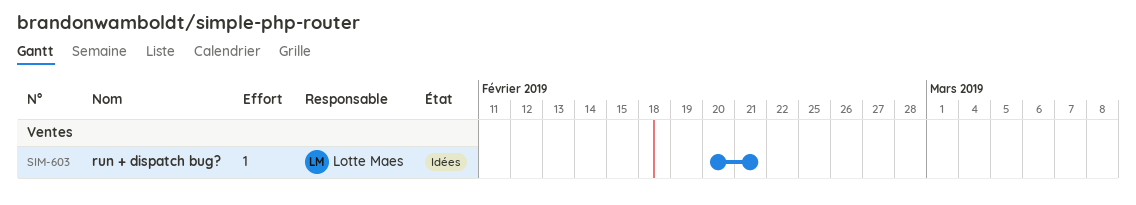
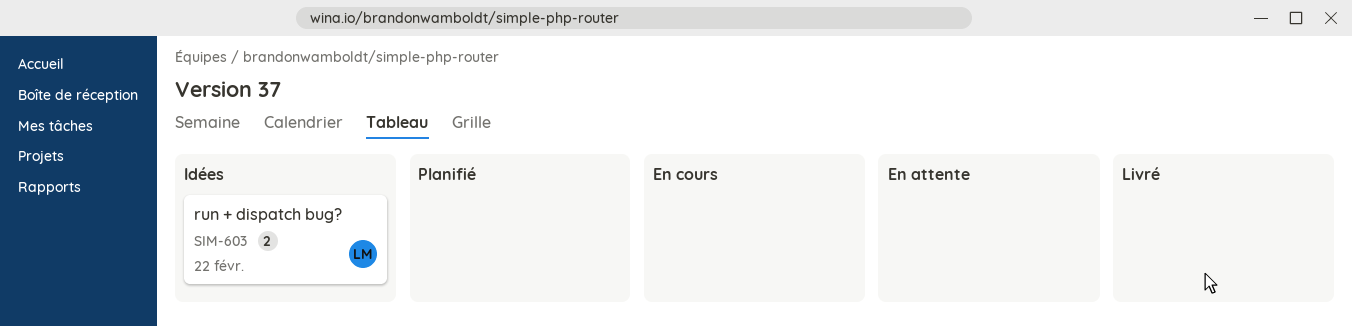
SIM-603, estimate: 1 -> 2
SIM-603, due: Feb 21 -> Feb 22

